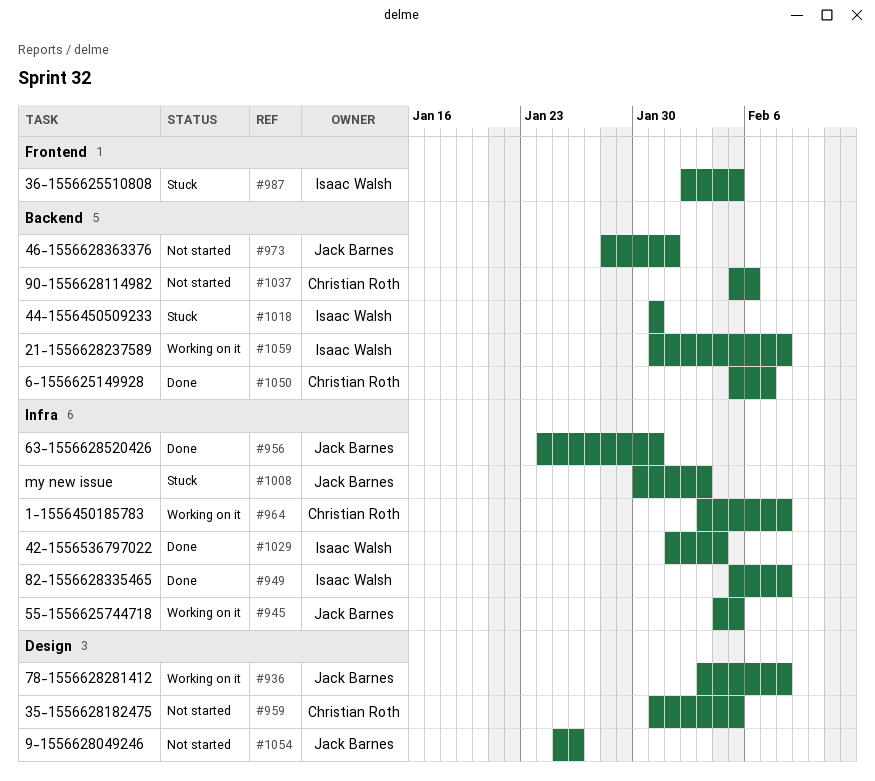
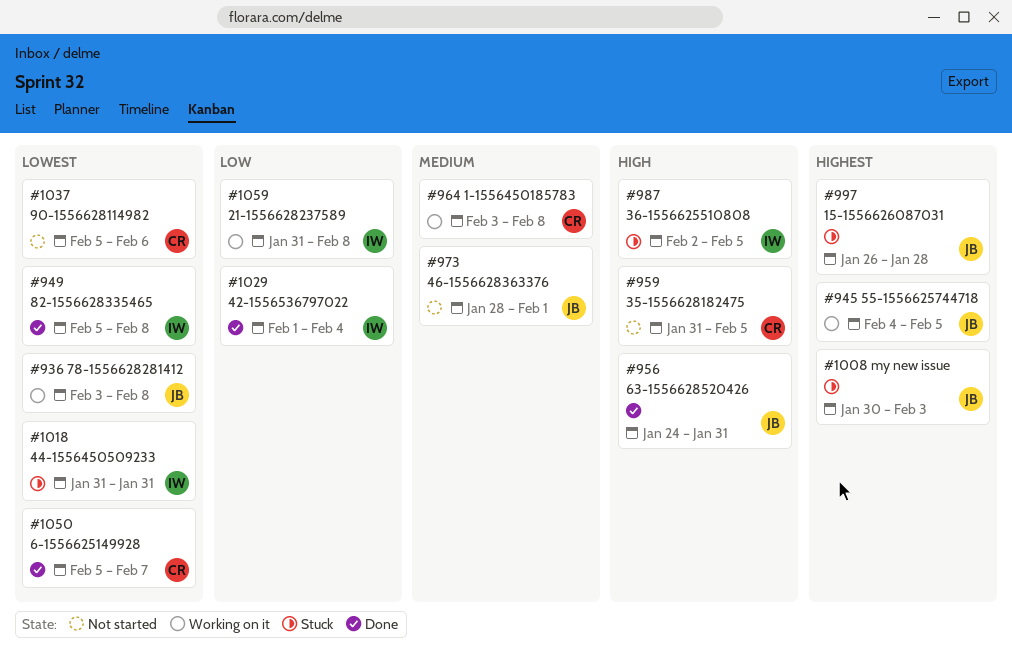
#997: none -> present
#1054: present -> none

